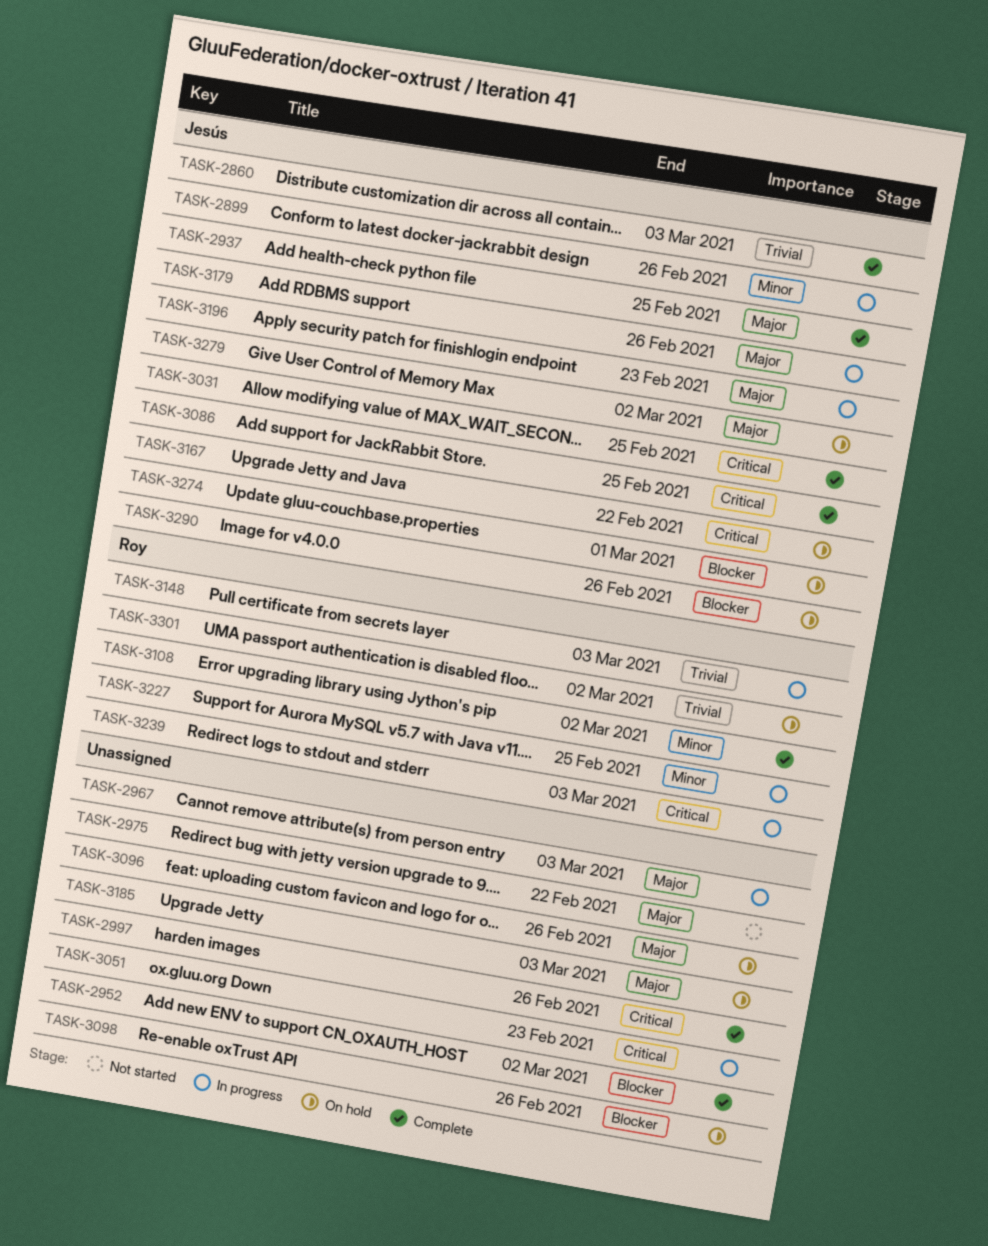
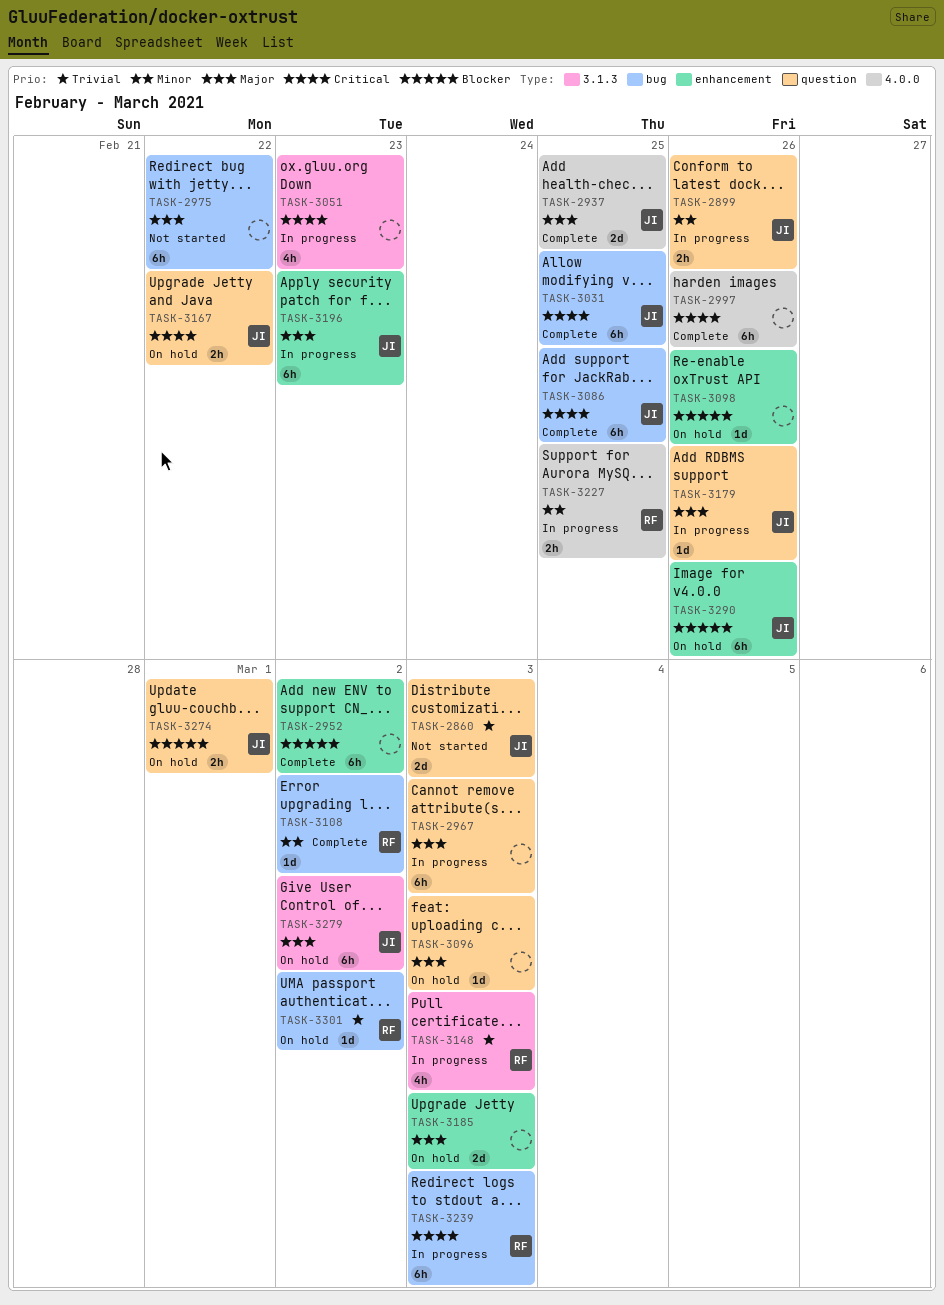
TASK-2860, status: Complete -> Not started
TASK-3096, due: Feb 26 -> Mar 3

